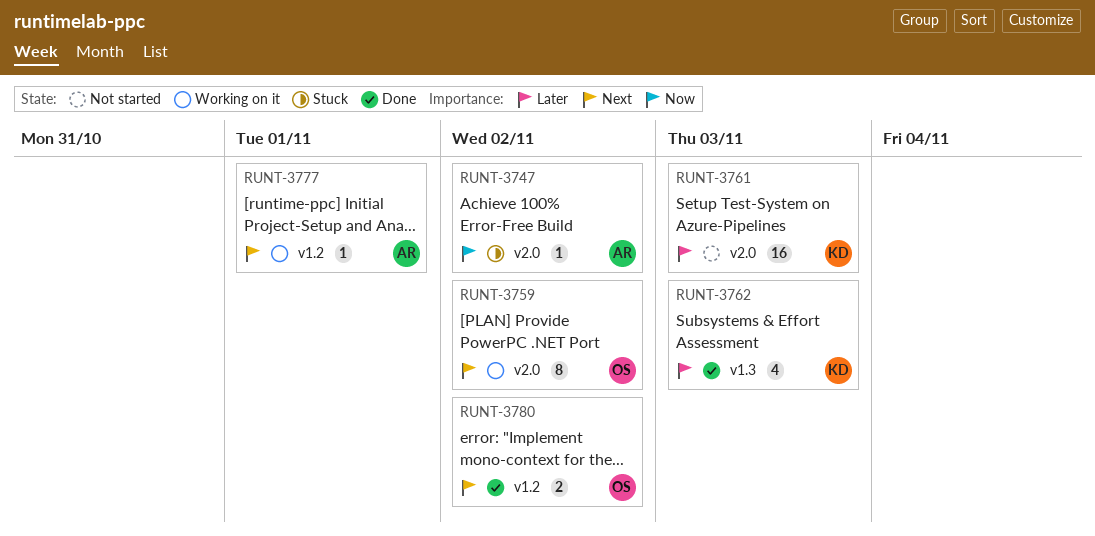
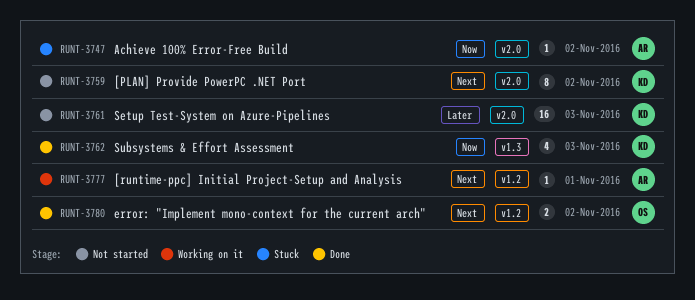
RUNT-3759, status: Working on it -> Not started
RUNT-3759, owner: OS -> KD
RUNT-3762, priority: Later -> Now

